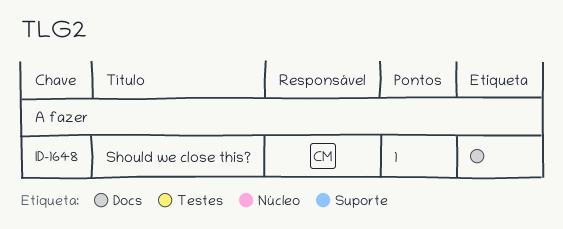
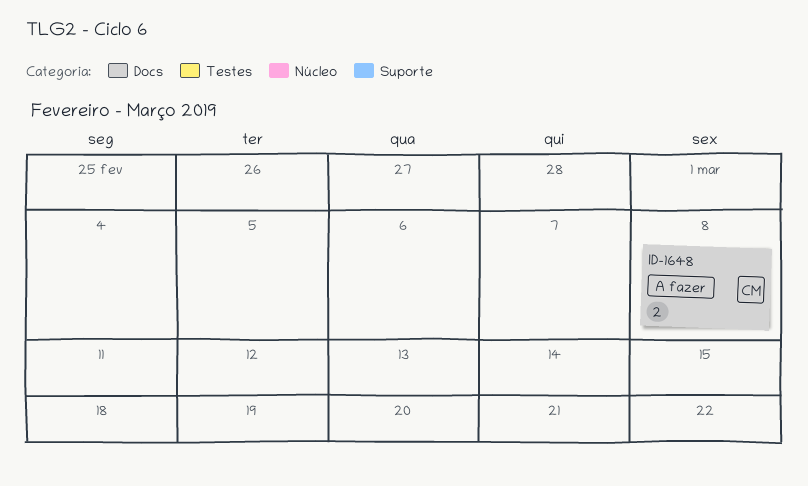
ID-1648, estimate: 1 -> 2

